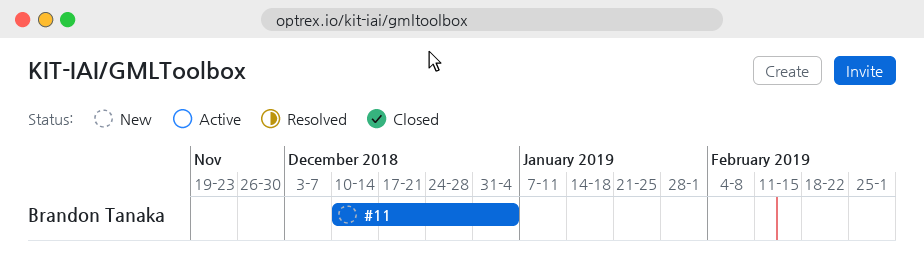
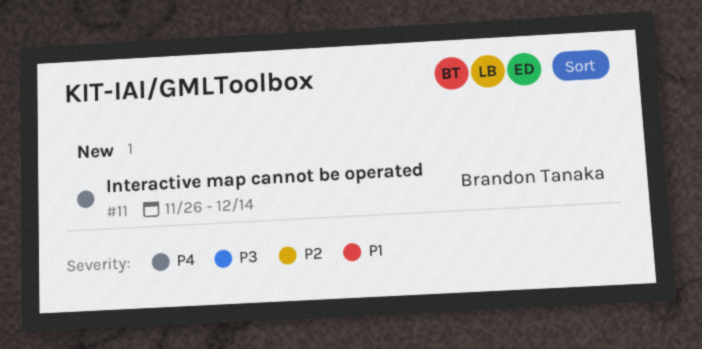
#11, start: Dec 10 -> Nov 26
#11, due: Jan 4 -> Dec 14

